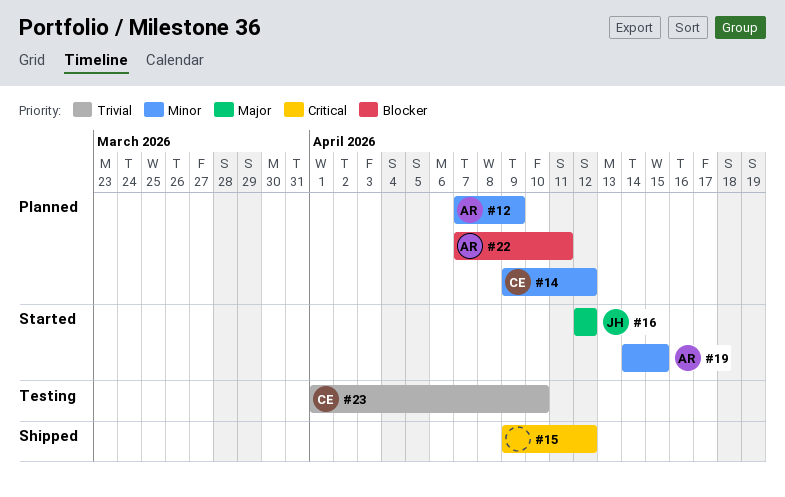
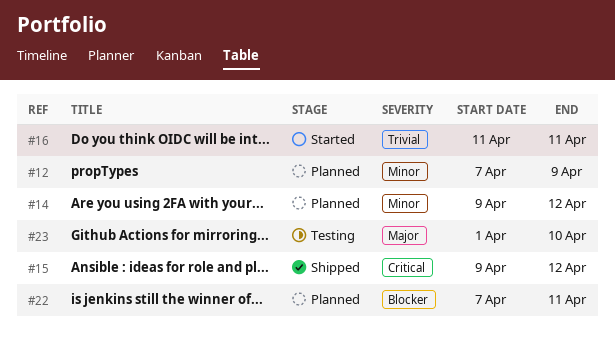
#16, priority: Major -> Trivial
#16, start: Apr 12 -> Apr 11
#16, due: Apr 12 -> Apr 11
#19: present -> none
#23, priority: Trivial -> Major

